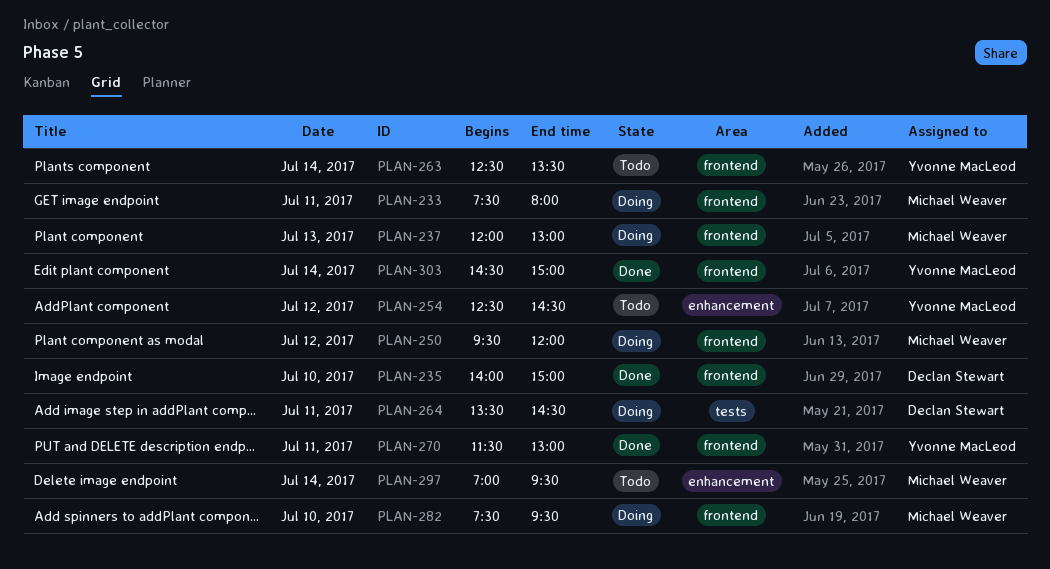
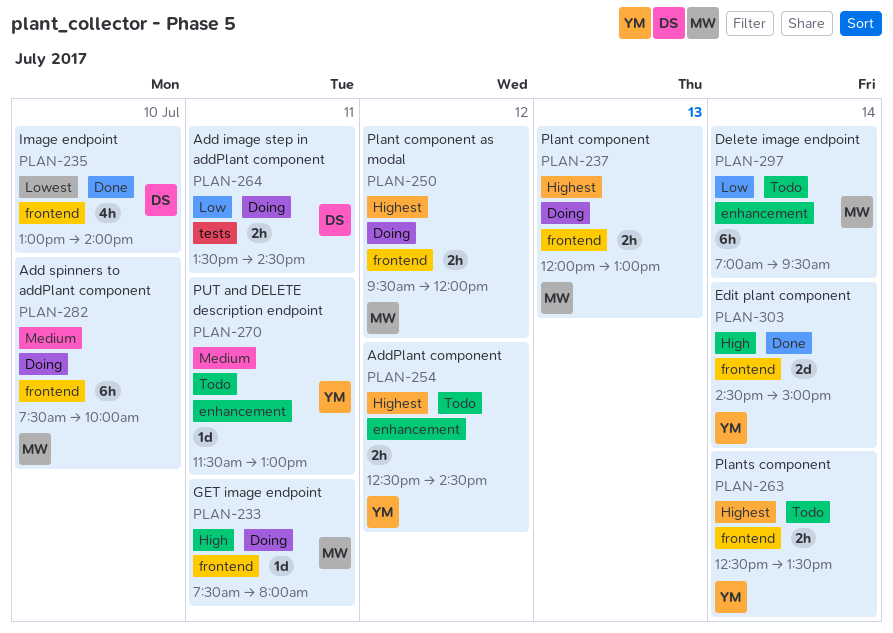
PLAN-235, begins: 14:00 -> 13:00
PLAN-235, ends: 15:00 -> 14:00
PLAN-270, status: Done -> Todo
PLAN-270, label: frontend -> enhancement
PLAN-282, ends: 09:30 -> 10:00

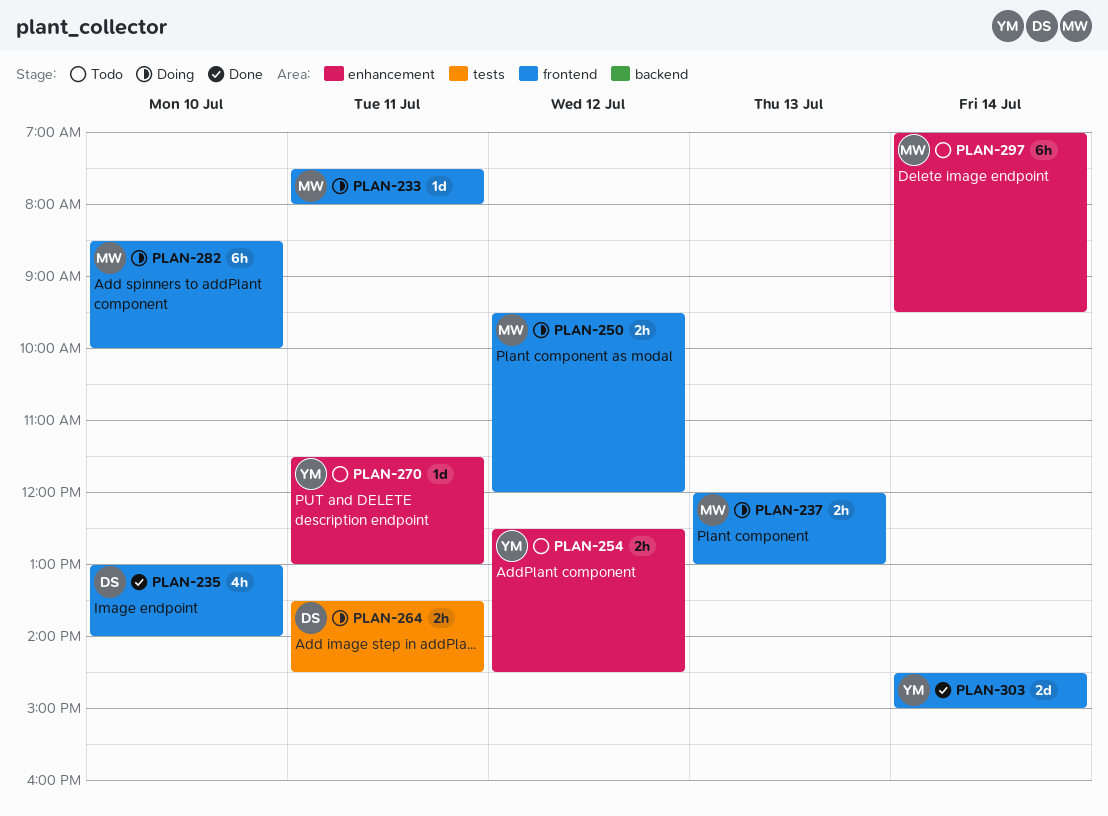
PLAN-263: present -> none
PLAN-282, begins: 07:30 -> 08:30

